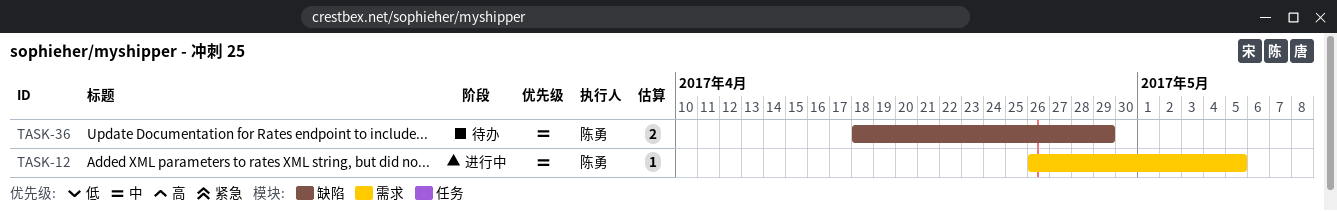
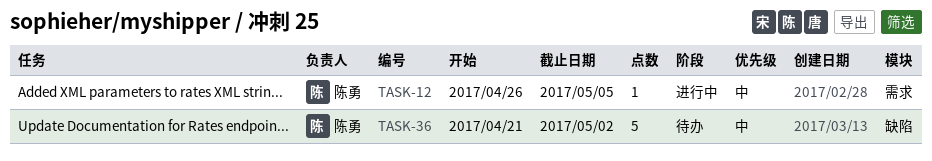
TASK-36, estimate: 2 -> 5
TASK-36, start: Apr 18 -> Apr 21
TASK-36, due: Apr 29 -> May 2

